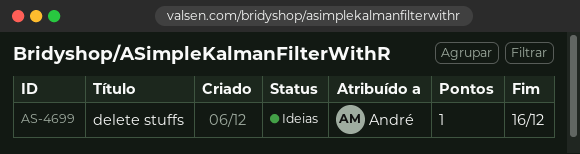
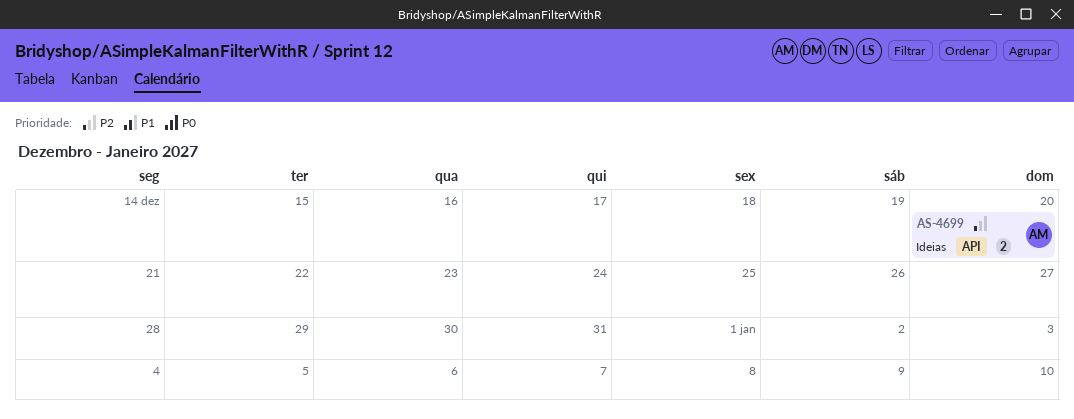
AS-4699, estimate: 1 -> 2
AS-4699, due: Dec 16 -> Dec 20

